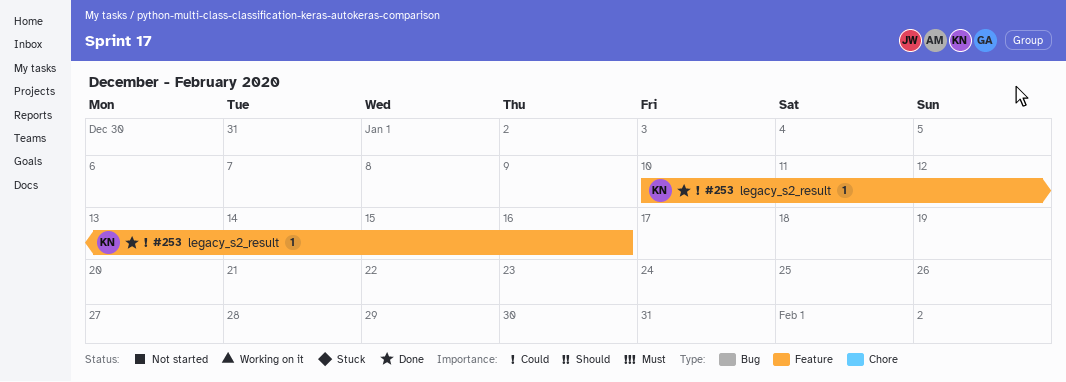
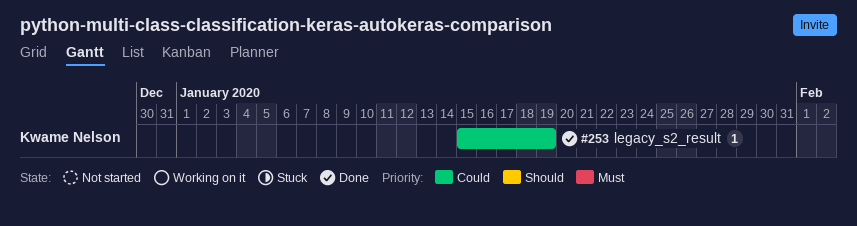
#253, start: Jan 10 -> Jan 15
#253, due: Jan 16 -> Jan 19

